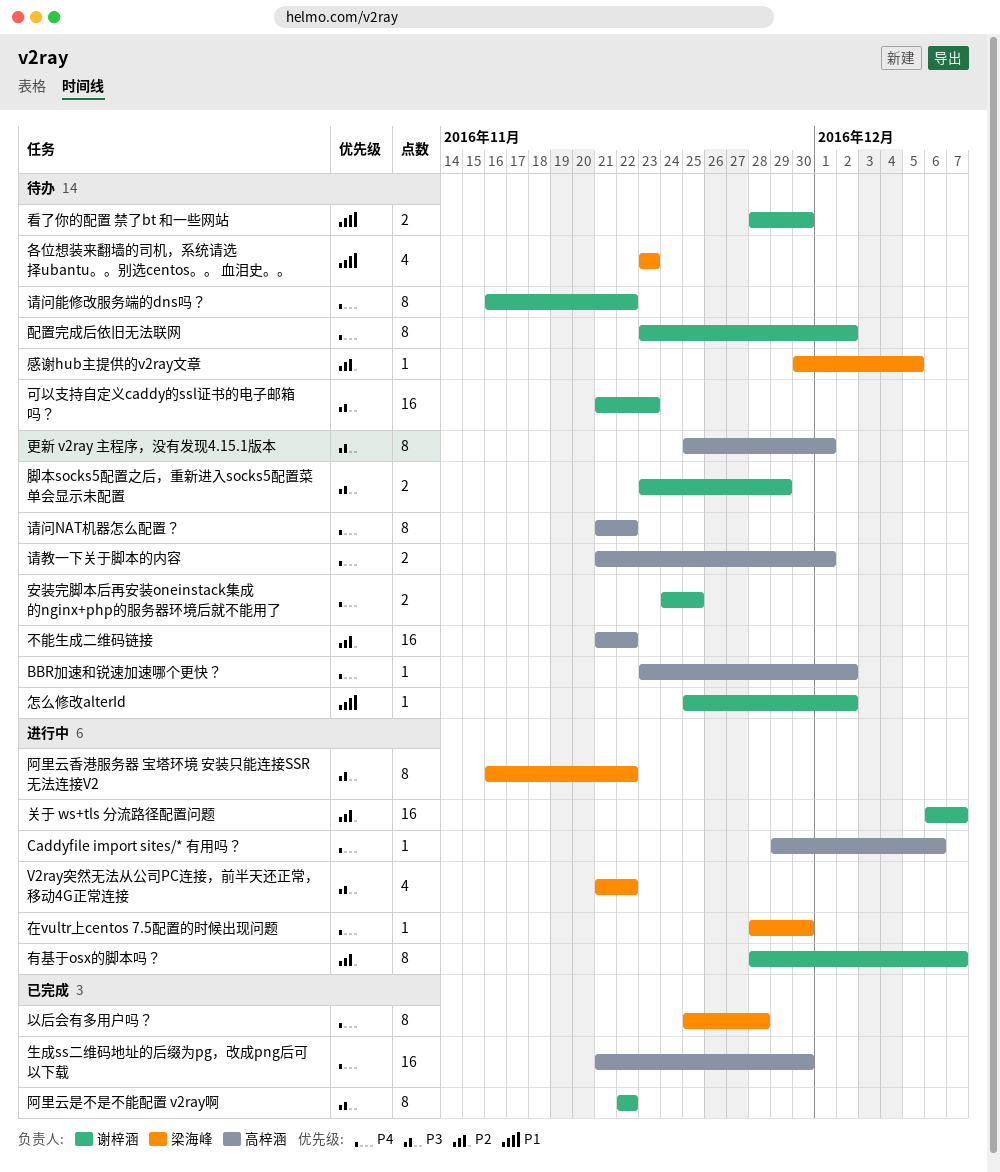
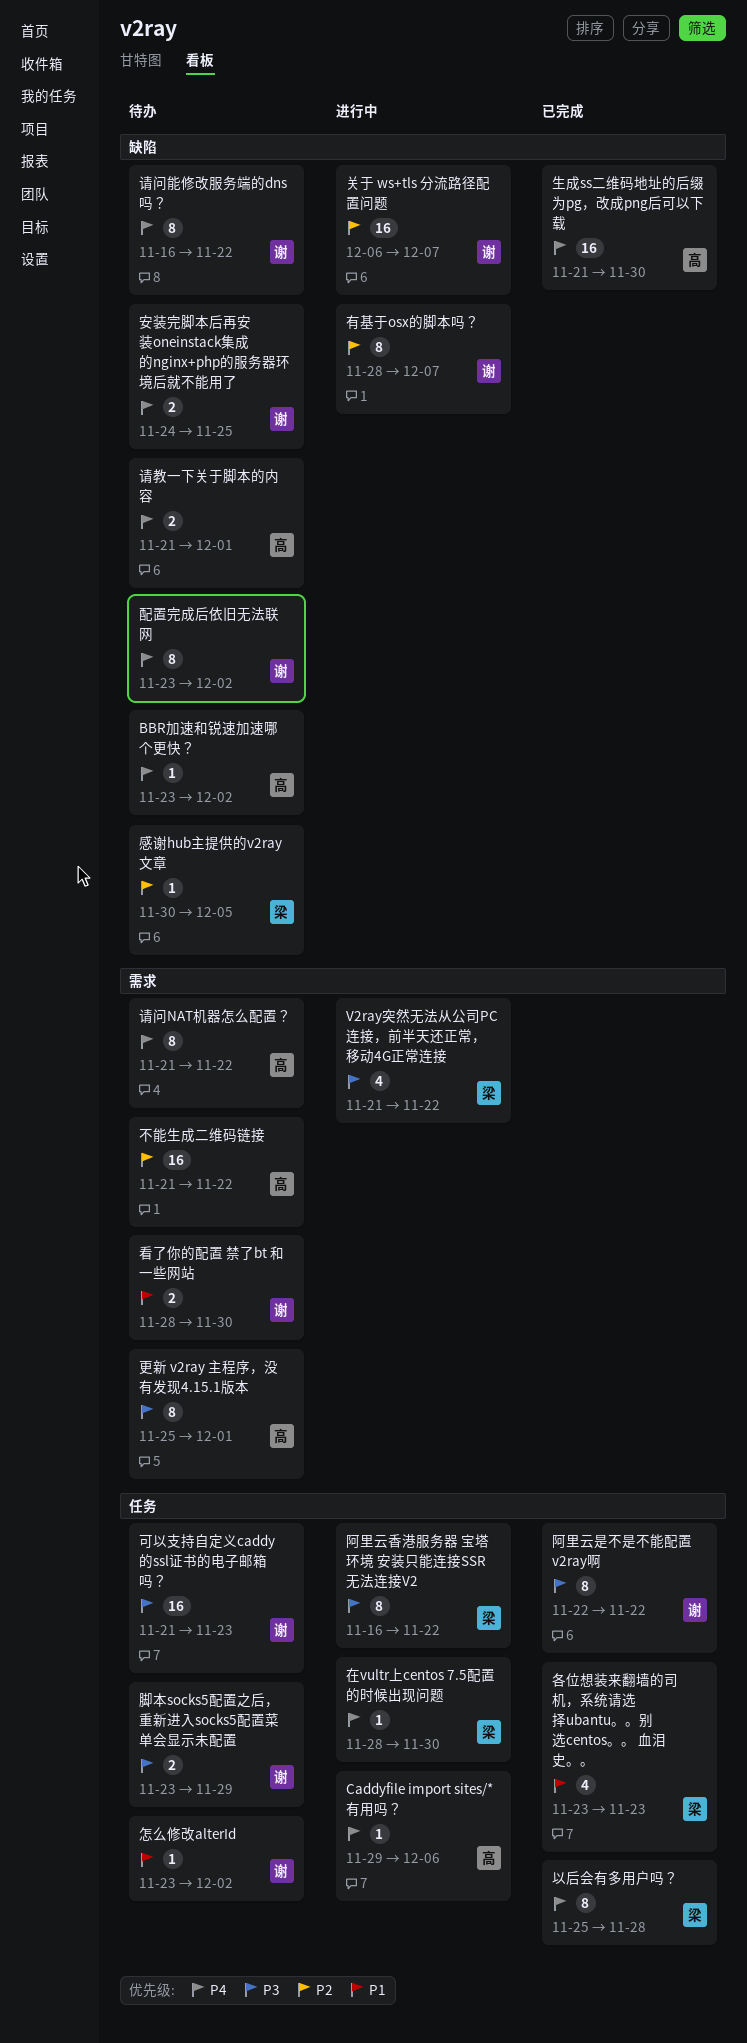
各位想装来翻墙的司机，系统请选择ubantu。。别选centos。。 血泪史。。, status: 待办 -> 已完成
怎么修改alterId, start: Nov 25 -> Nov 23

